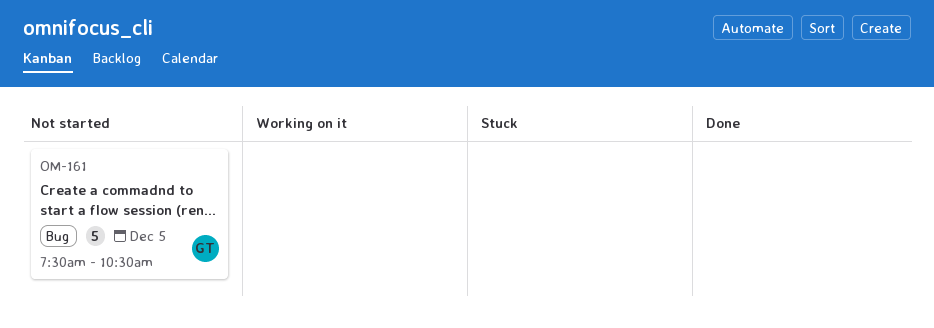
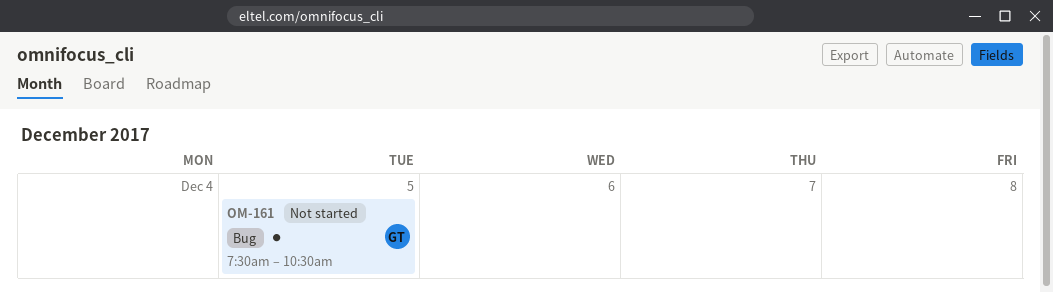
OM-161, estimate: 5 -> 1

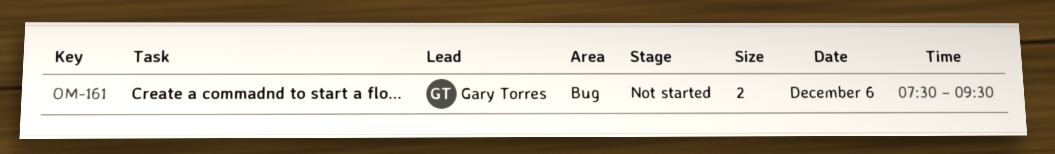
OM-161, estimate: 1 -> 2
OM-161, day: Dec 5 -> Dec 6
OM-161, ends: 10:30 -> 09:30

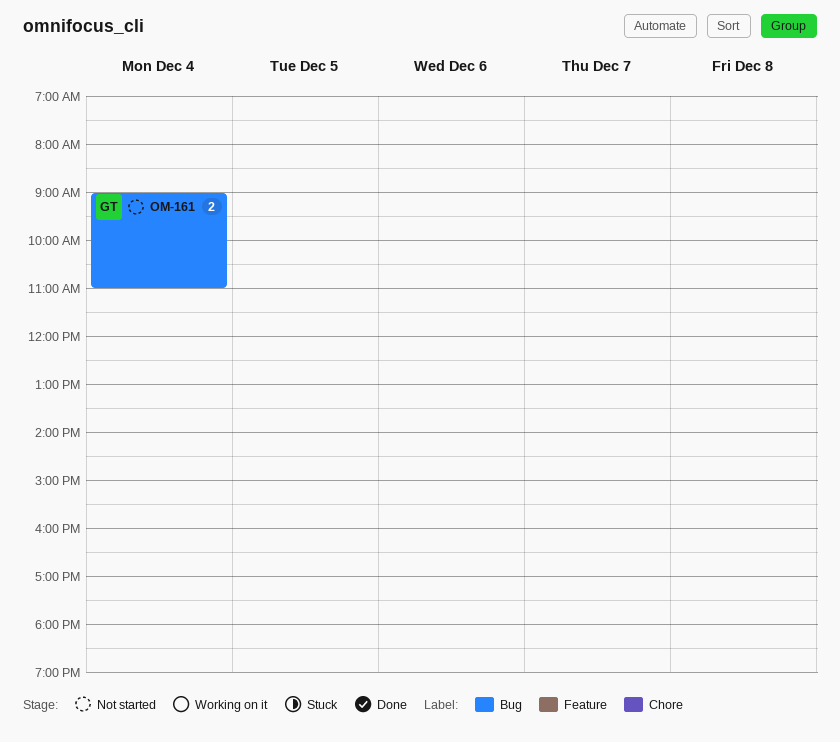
OM-161, day: Dec 6 -> Dec 4
OM-161, begins: 07:30 -> 09:00
OM-161, ends: 09:30 -> 11:00

